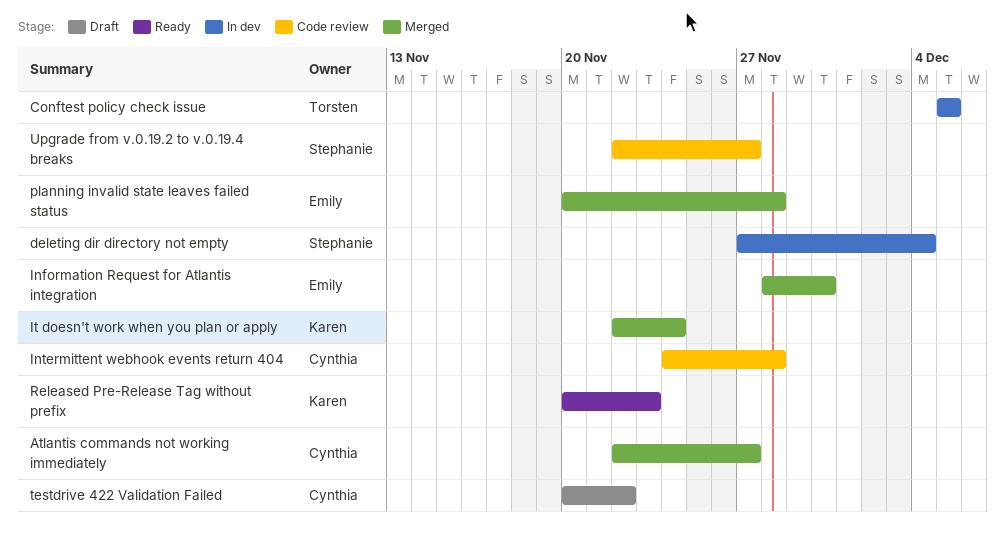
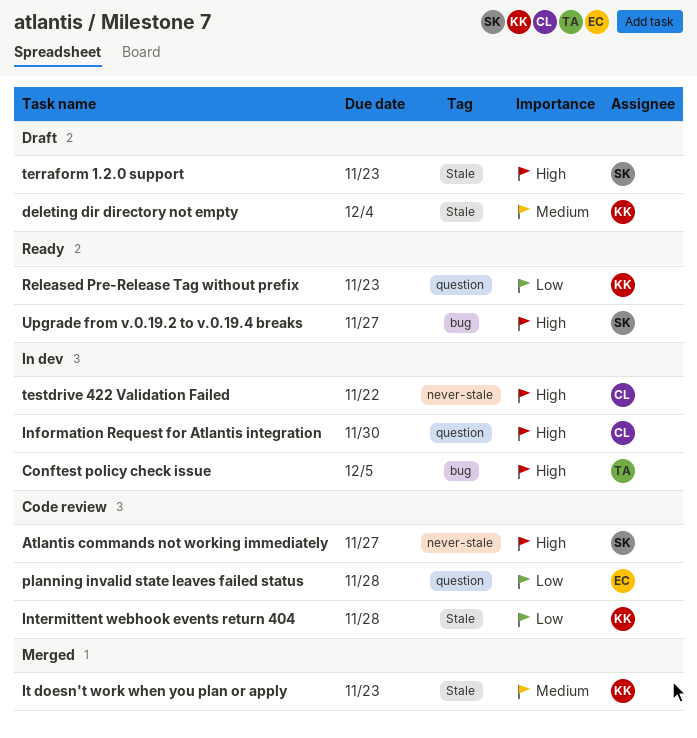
Atlantis commands not working immediately, status: Merged -> Code review
Atlantis commands not working immediately, owner: Cynthia -> Stephanie
deleting dir directory not empty, status: In dev -> Draft
deleting dir directory not empty, owner: Stephanie -> Karen
Information Request for Atlantis integration, status: Merged -> In dev
Information Request for Atlantis integration, owner: Emily -> Cynthia
Intermittent webhook events return 404, owner: Cynthia -> Karen
It doesn't work when you plan or apply, due: Nov 24 -> Nov 23
planning invalid state leaves failed status, status: Merged -> Code review
terraform 1.2.0 support: none -> present
testdrive 422 Validation Failed, status: Draft -> In dev
Upgrade from v.0.19.2 to v.0.19.4 breaks, status: Code review -> Ready

